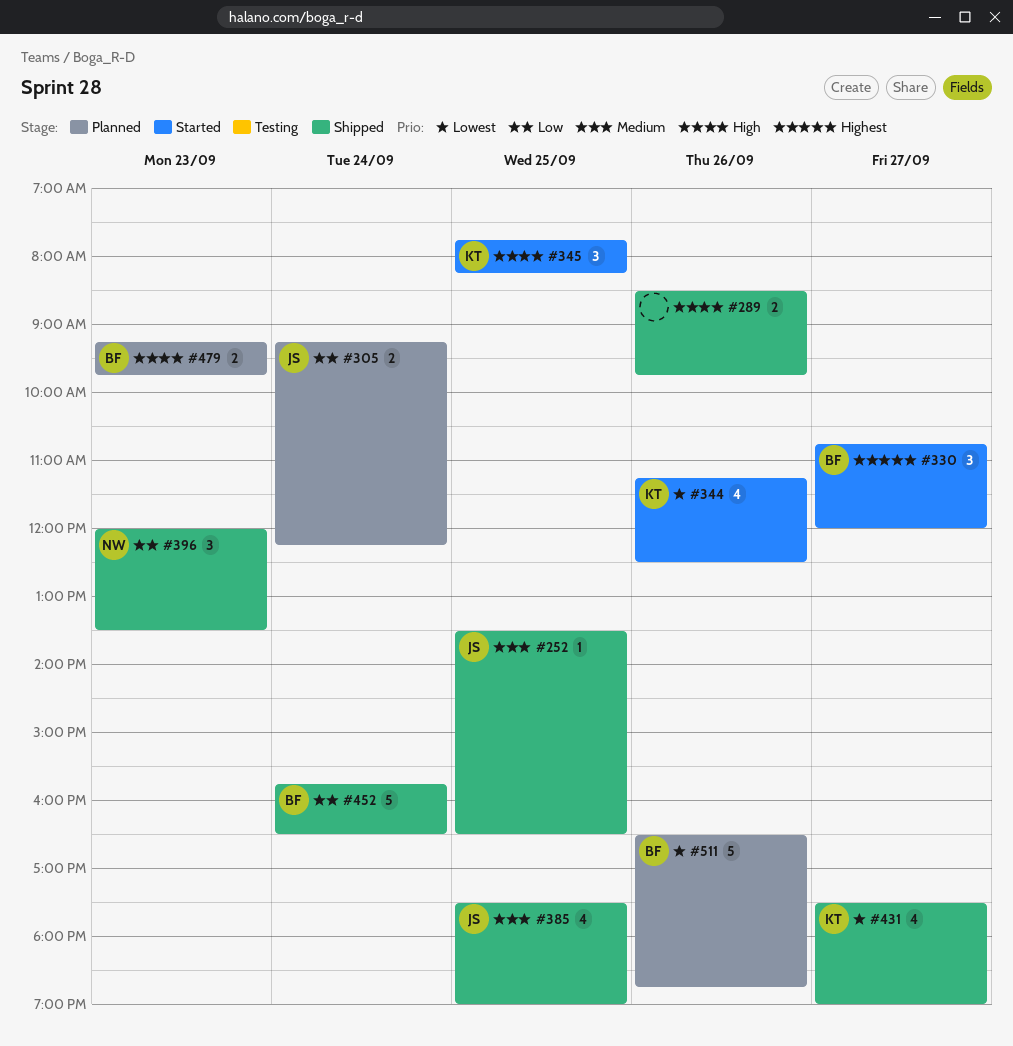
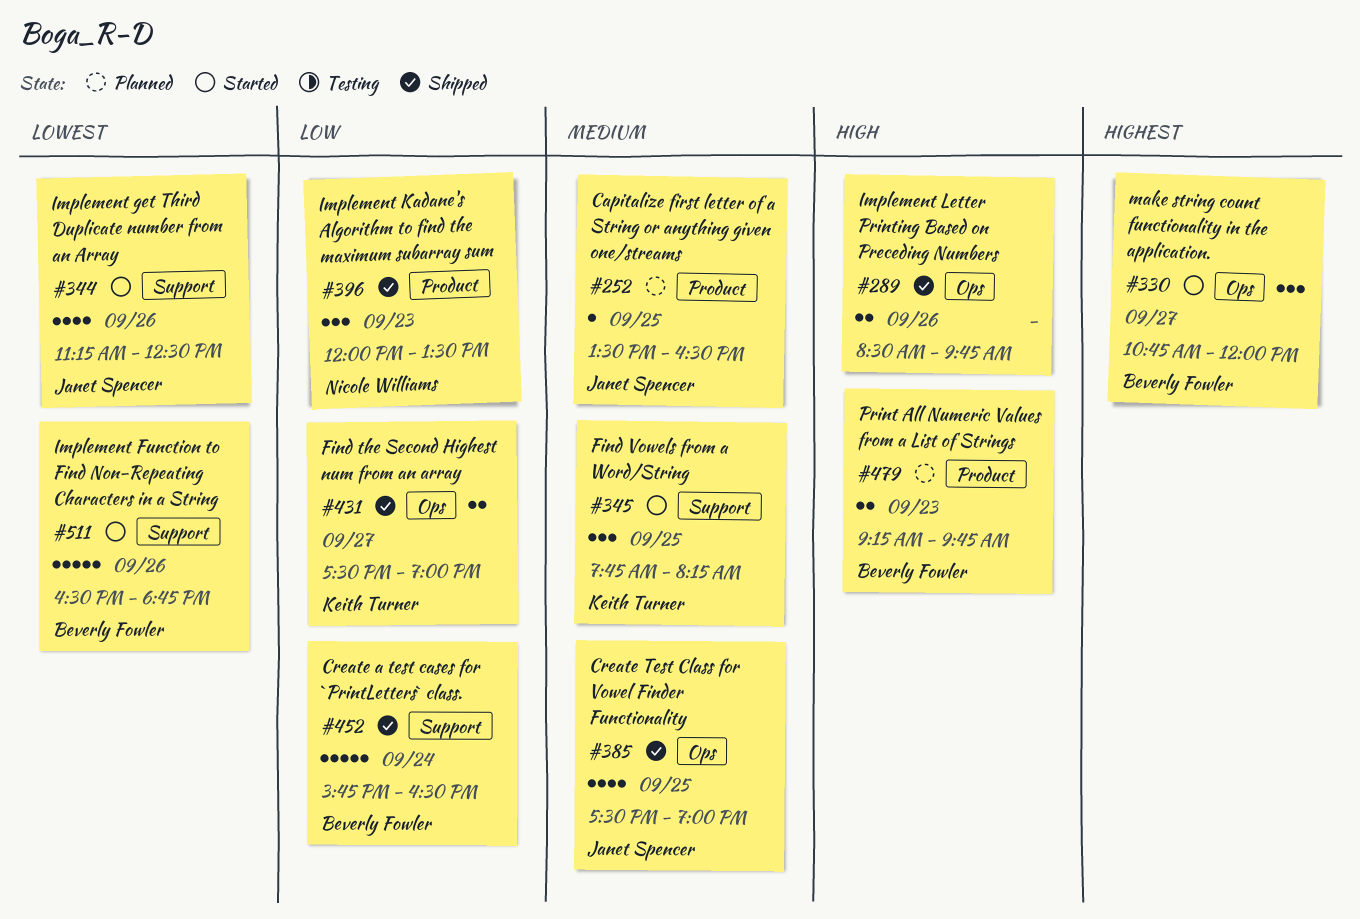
#252, status: Shipped -> Planned
#305: present -> none
#344, owner: Keith Turner -> Janet Spencer
#345, priority: High -> Medium
#431, priority: Lowest -> Low
#431, estimate: 4 -> 2
#511, status: Planned -> Started

